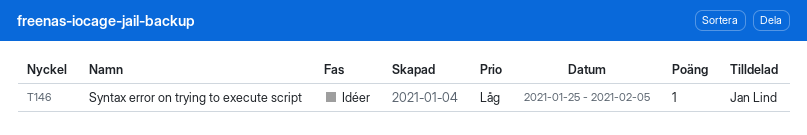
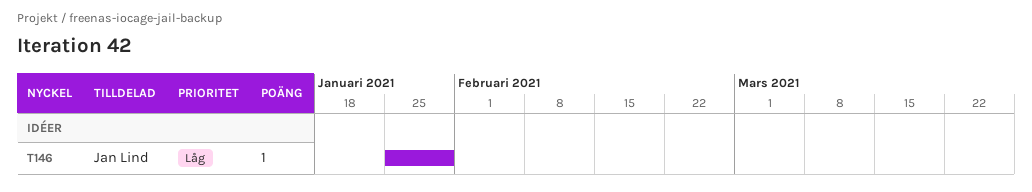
T146, due: Feb 5 -> Jan 29

